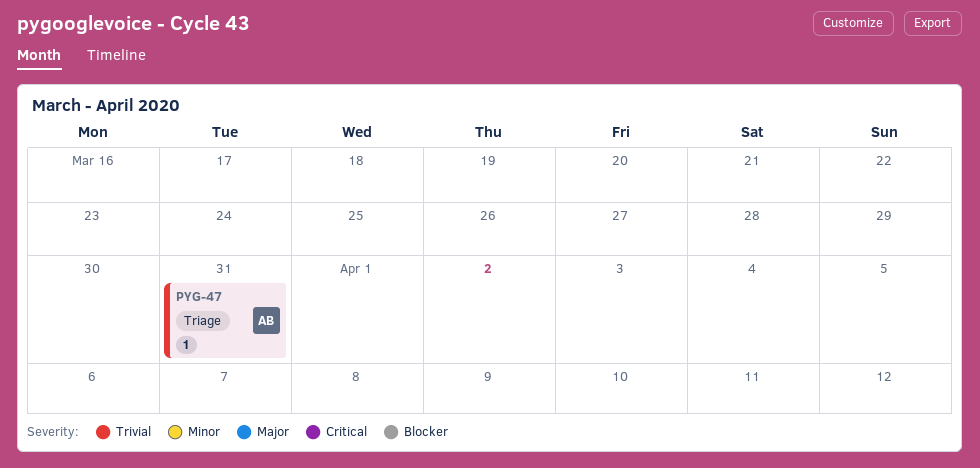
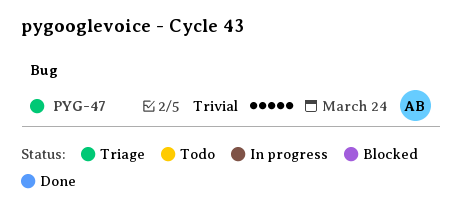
PYG-47, estimate: 1 -> 5
PYG-47, due: Mar 31 -> Mar 24

